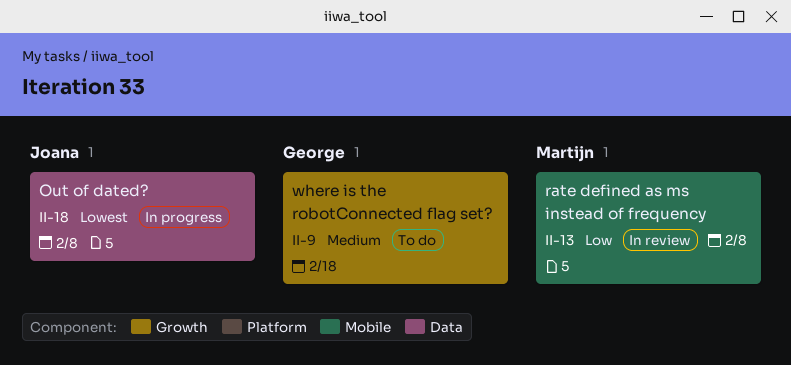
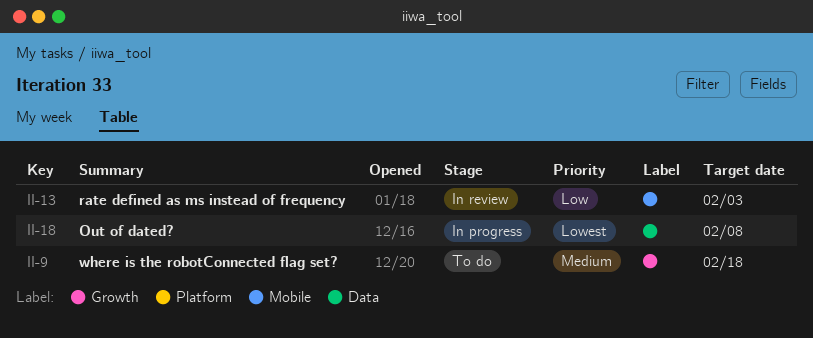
II-13, due: Feb 8 -> Feb 3

